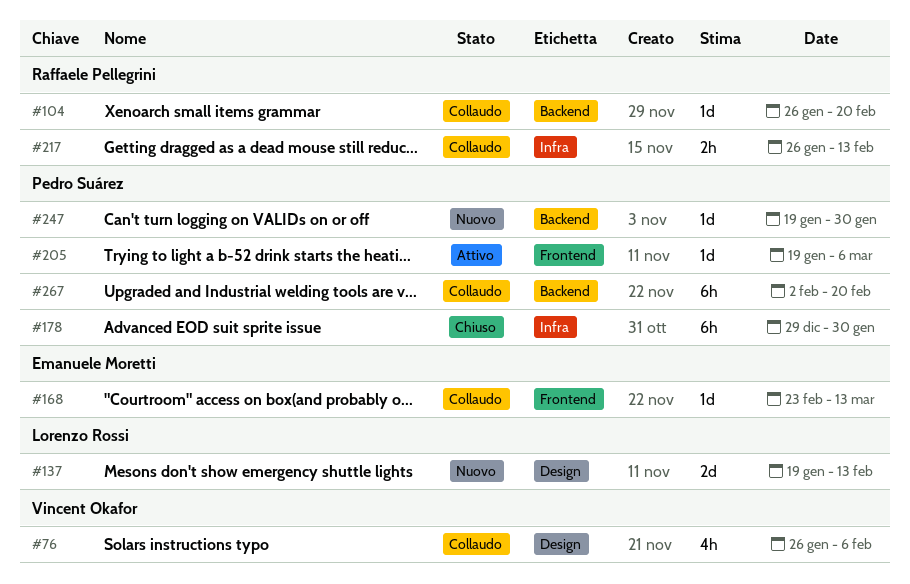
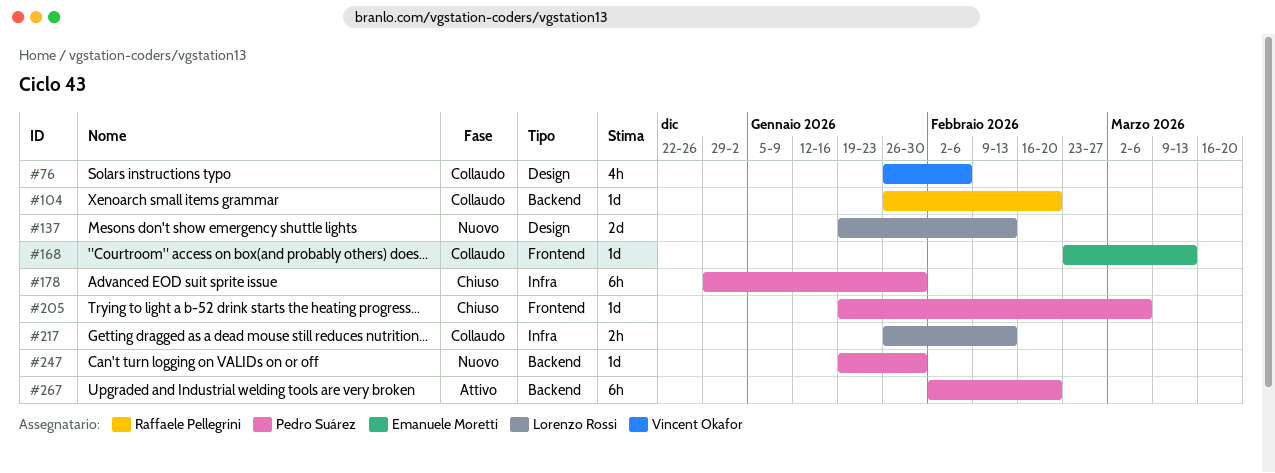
#205, status: Attivo -> Chiuso
#217, owner: Raffaele Pellegrini -> Lorenzo Rossi
#267, status: Collaudo -> Attivo

